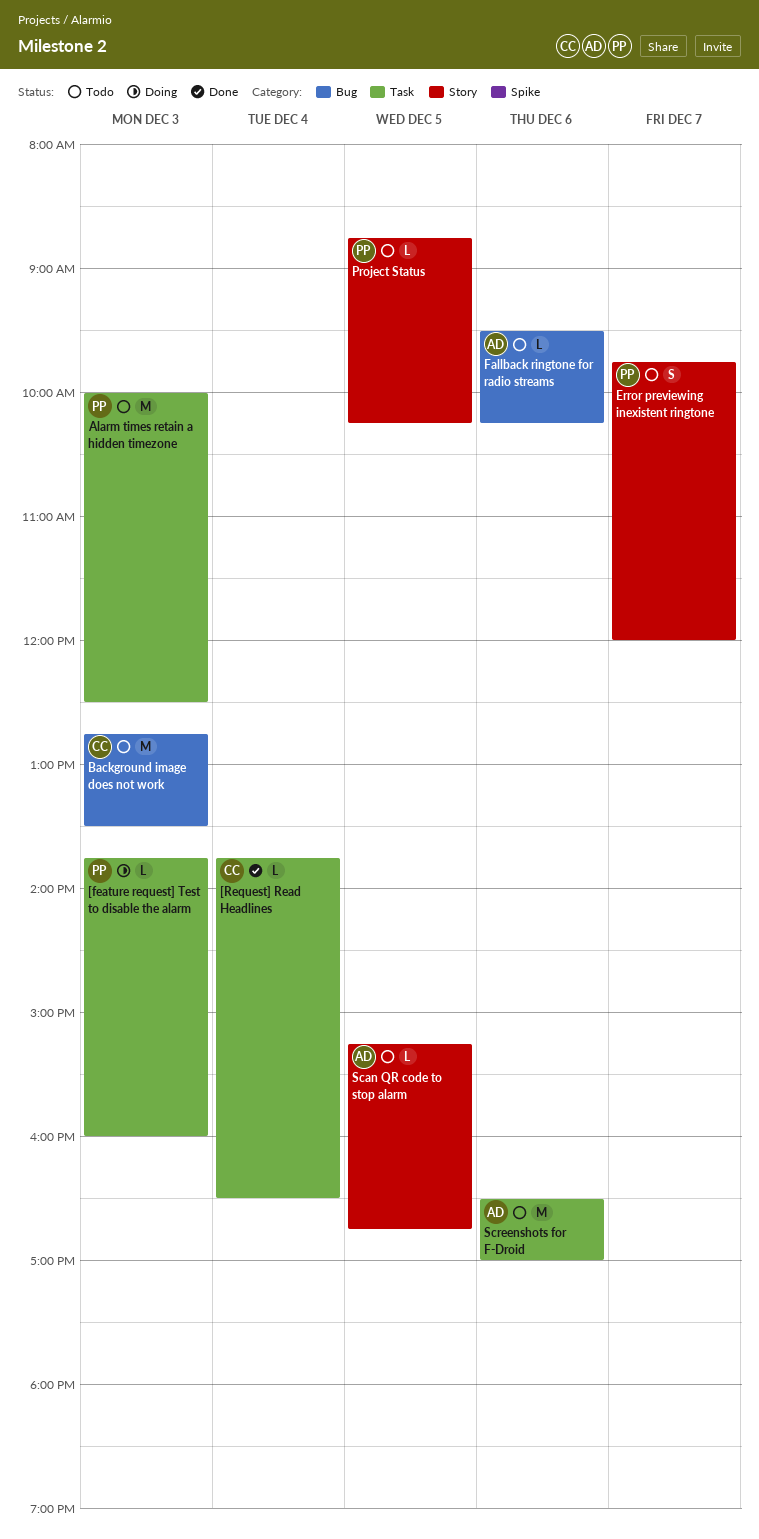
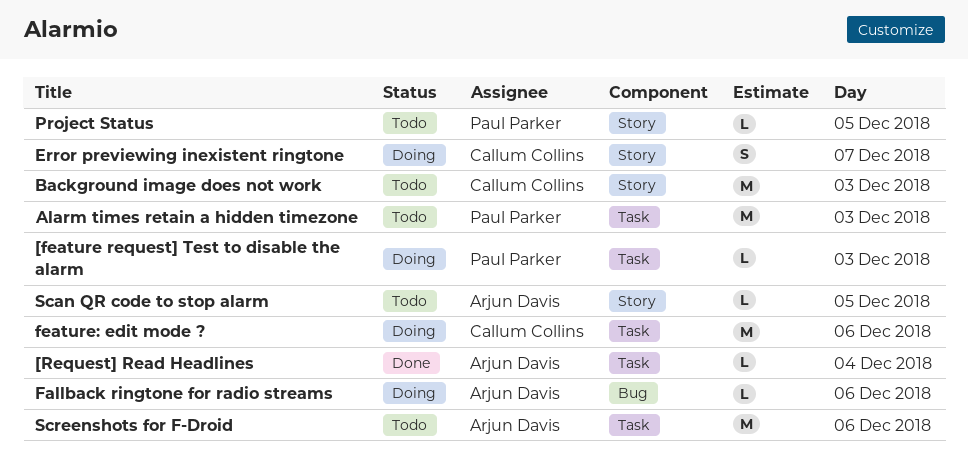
[Request] Read Headlines, owner: Callum Collins -> Arjun Davis
Background image does not work, label: Bug -> Story
Error previewing inexistent ringtone, status: Todo -> Doing
Error previewing inexistent ringtone, owner: Paul Parker -> Callum Collins
Fallback ringtone for radio streams, status: Todo -> Doing
feature: edit mode ?: none -> present

